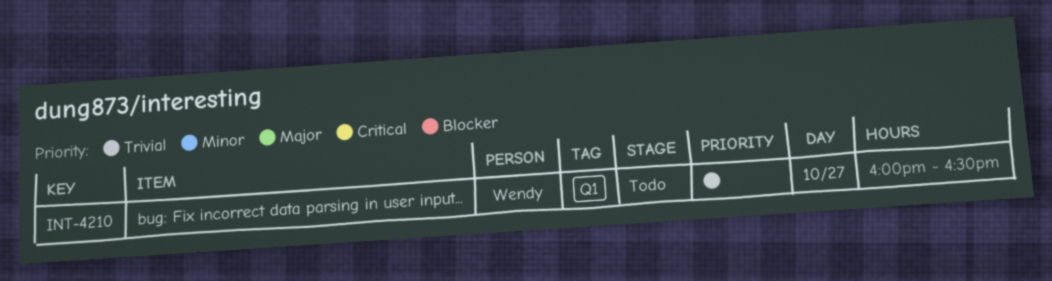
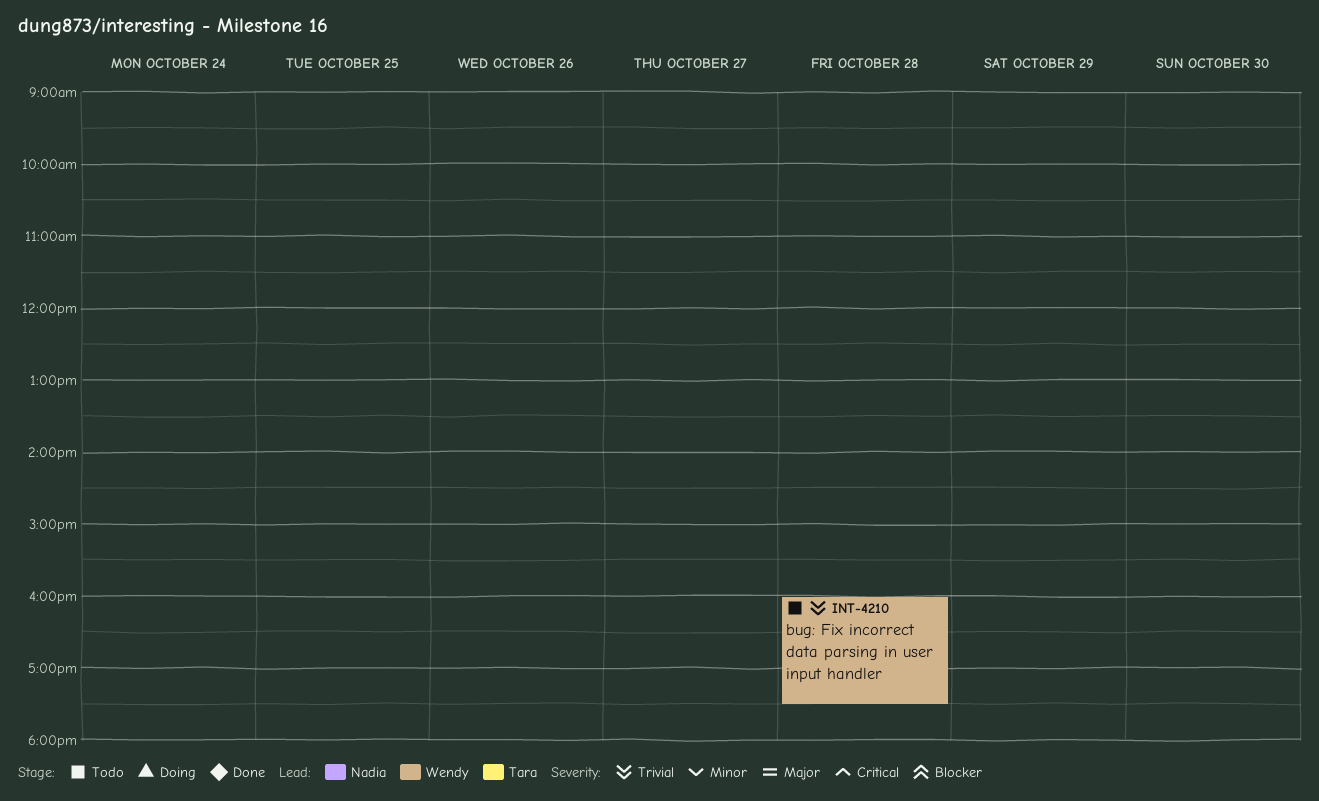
INT-4210, day: Oct 27 -> Oct 28
INT-4210, ends: 16:30 -> 17:30

